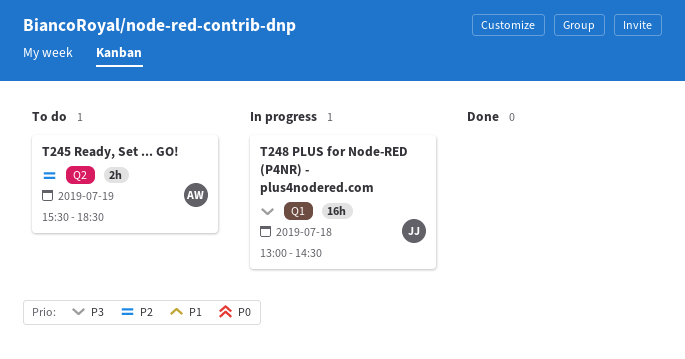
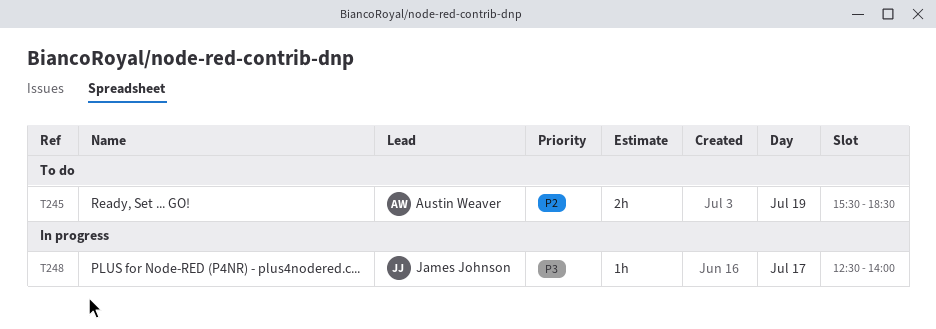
T248, estimate: 16h -> 1h
T248, day: Jul 18 -> Jul 17
T248, begins: 13:00 -> 12:30
T248, ends: 14:30 -> 14:00

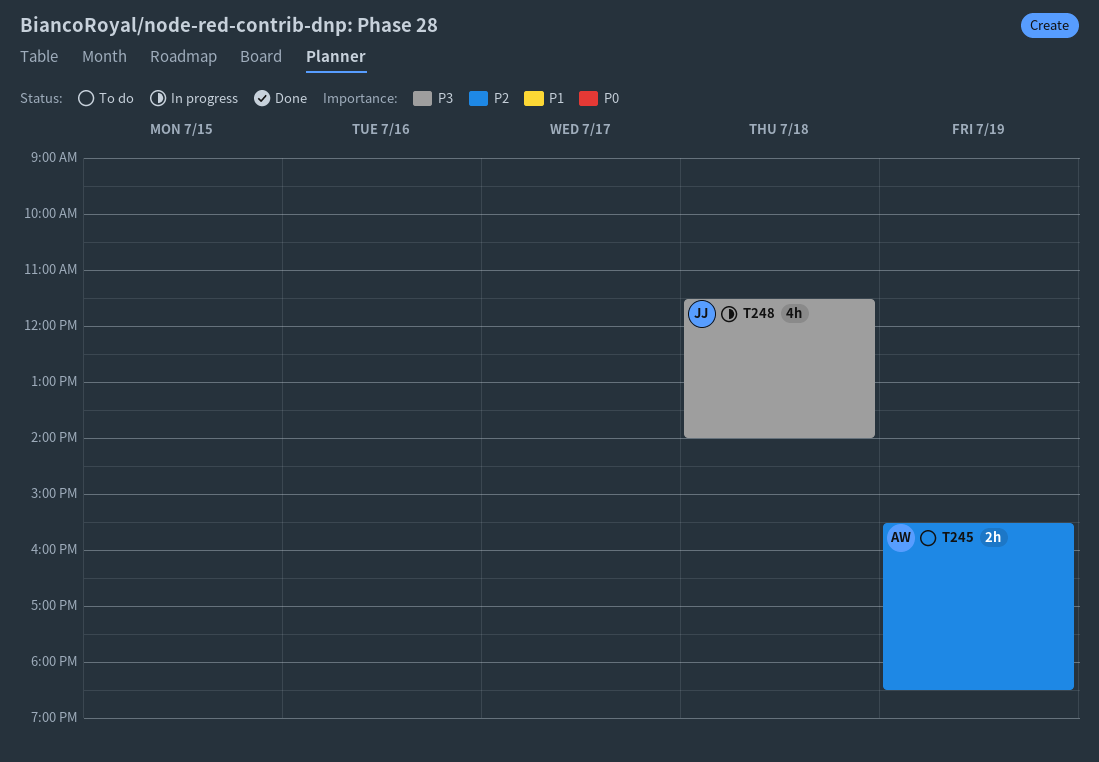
T248, estimate: 1h -> 4h
T248, day: Jul 17 -> Jul 18
T248, begins: 12:30 -> 11:30

